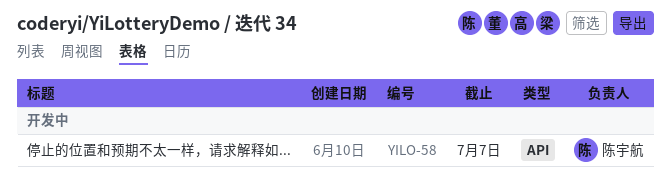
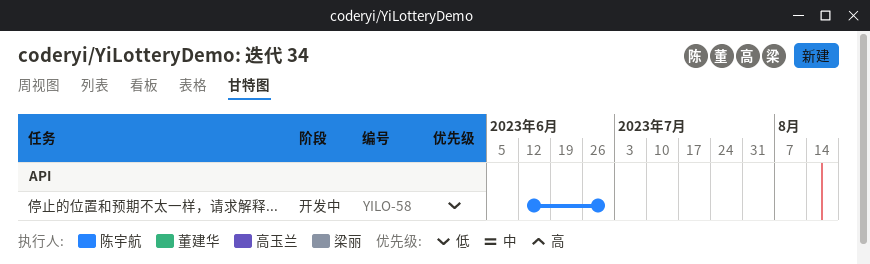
YILO-58, due: Jul 7 -> Jun 30

